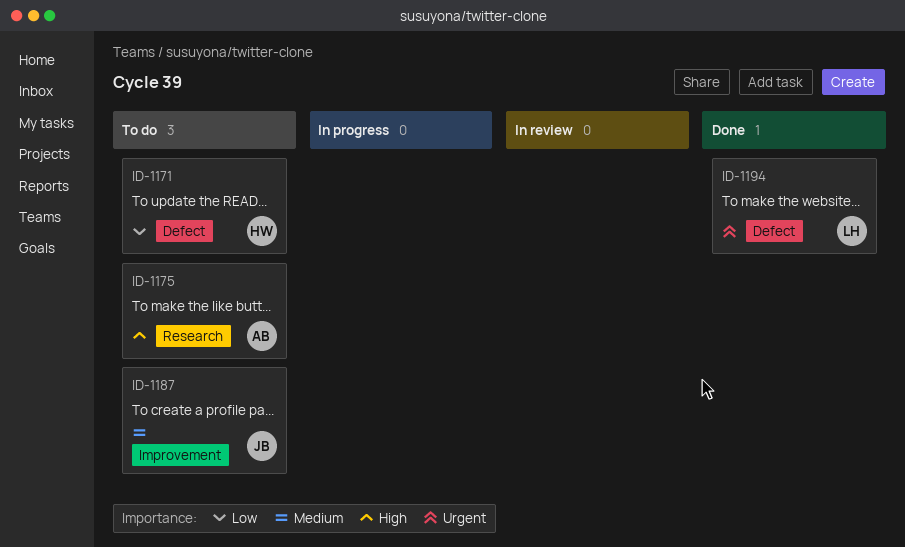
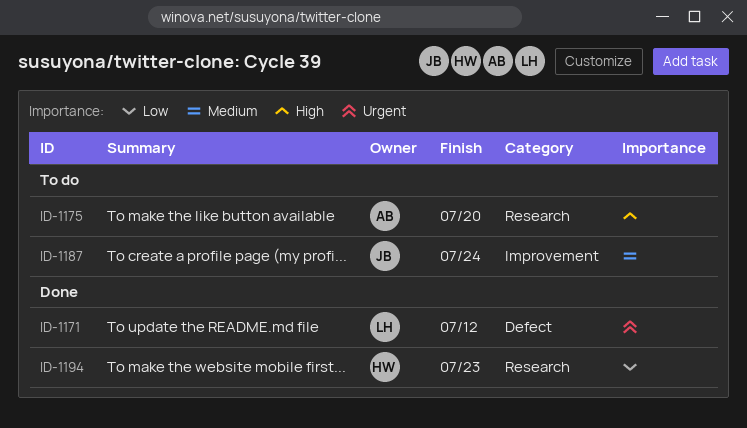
ID-1171, status: To do -> Done
ID-1171, owner: HW -> LH
ID-1171, priority: Low -> Urgent
ID-1194, owner: LH -> HW
ID-1194, priority: Urgent -> Low
ID-1194, label: Defect -> Research

